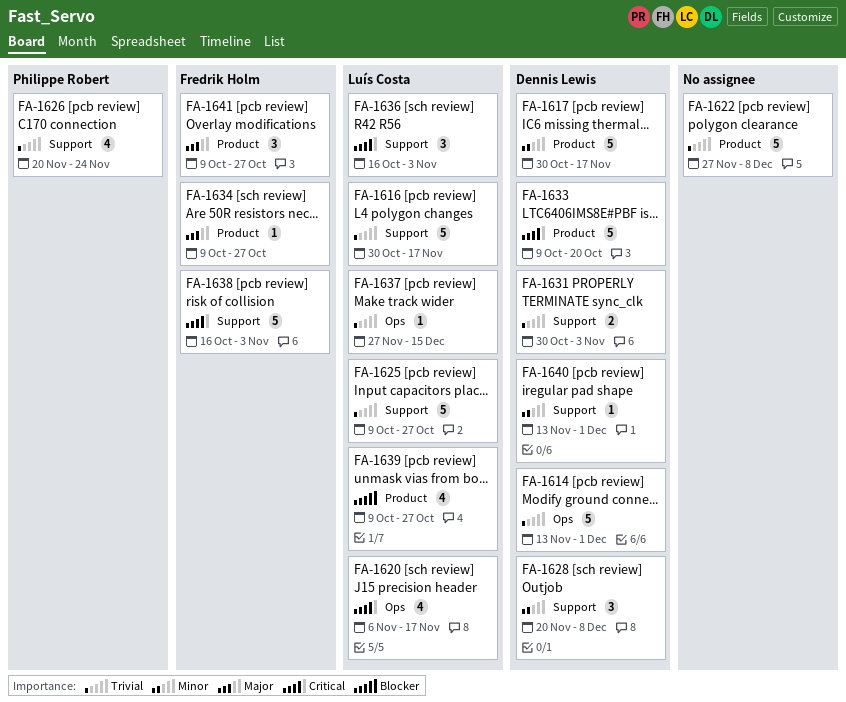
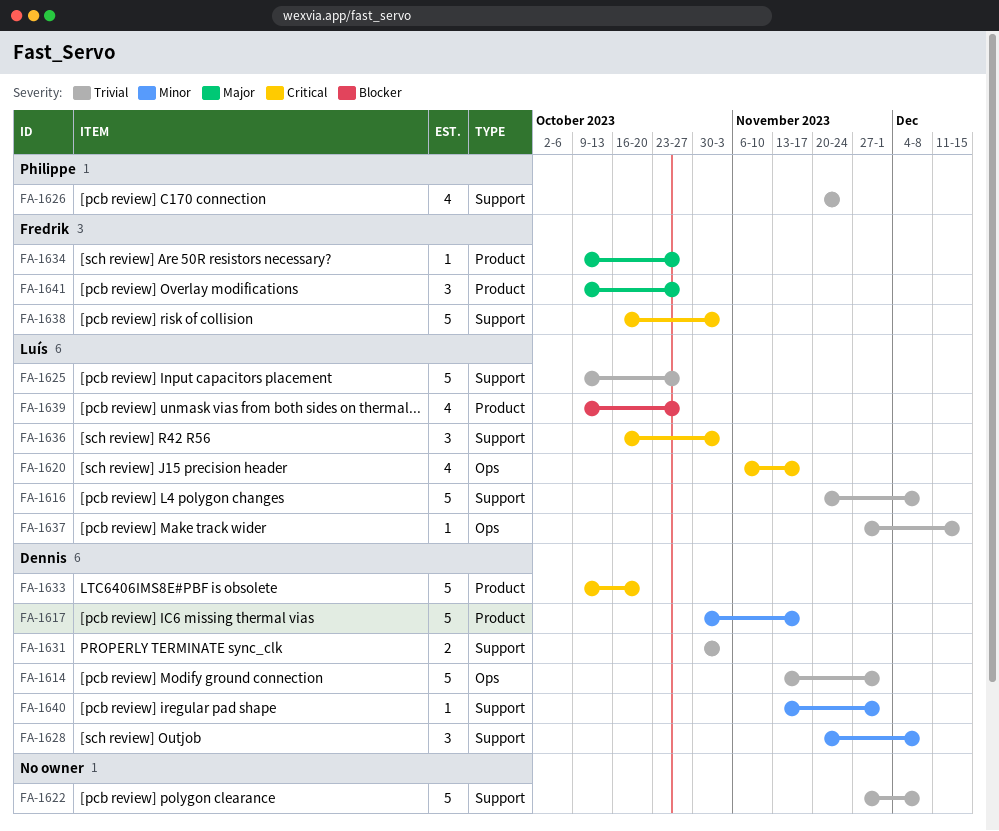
FA-1616, start: Oct 30 -> Nov 20
FA-1616, due: Nov 17 -> Dec 8
FA-1622, label: Product -> Support

